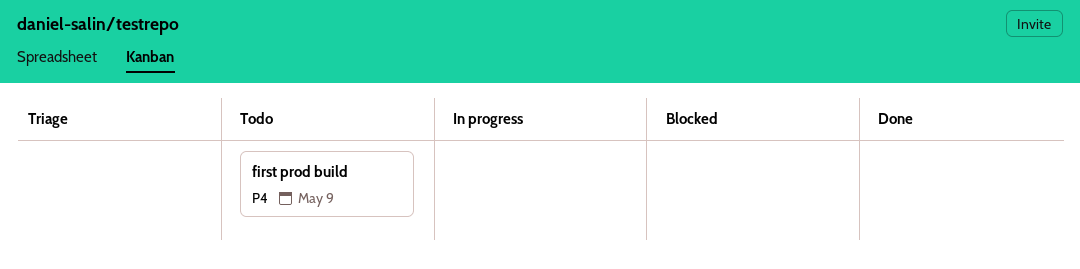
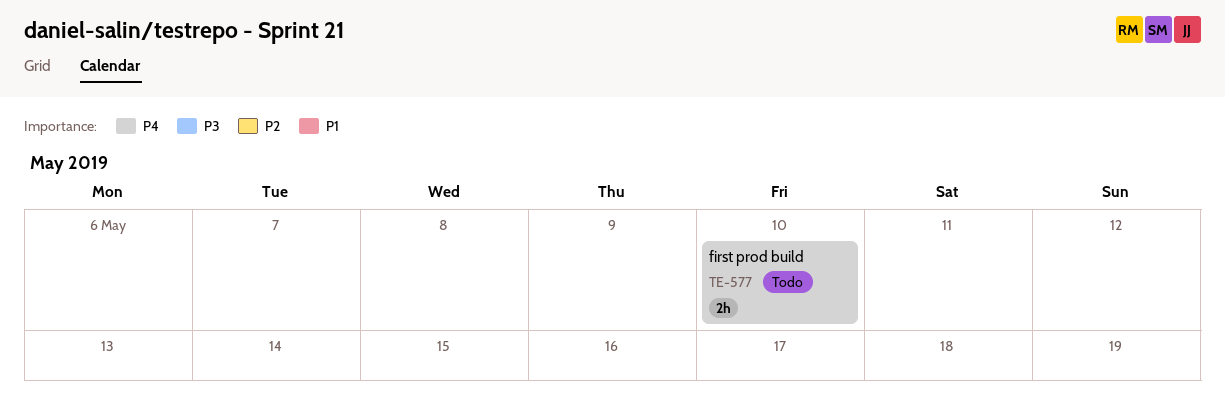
first prod build, due: May 9 -> May 10

